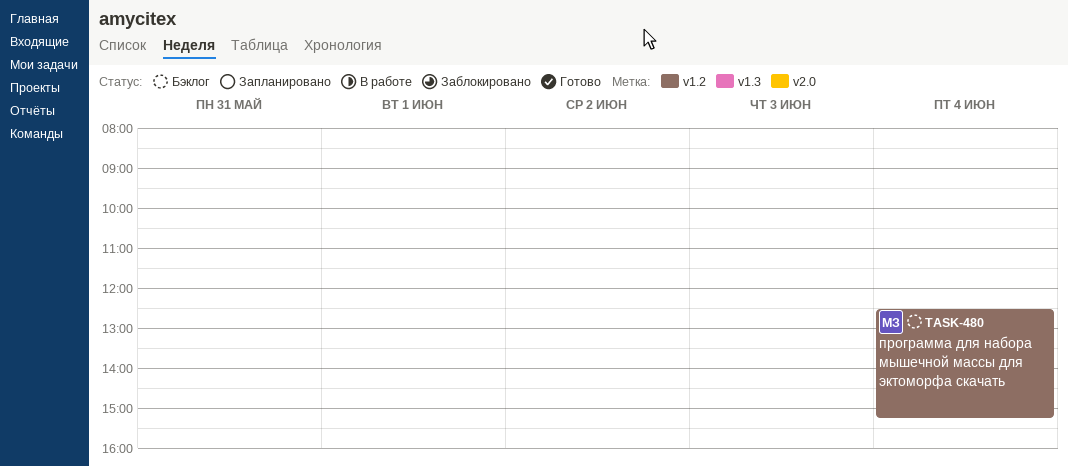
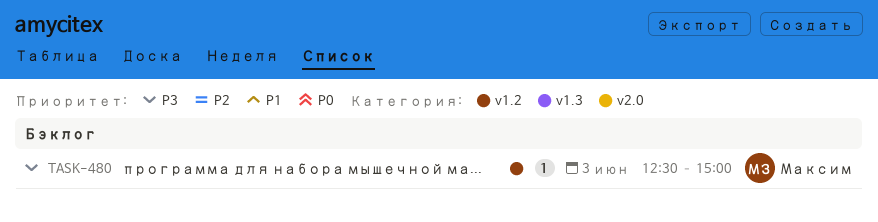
TASK-480, day: Jun 4 -> Jun 3
TASK-480, ends: 15:15 -> 15:00

